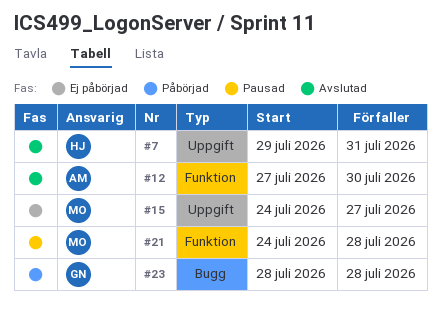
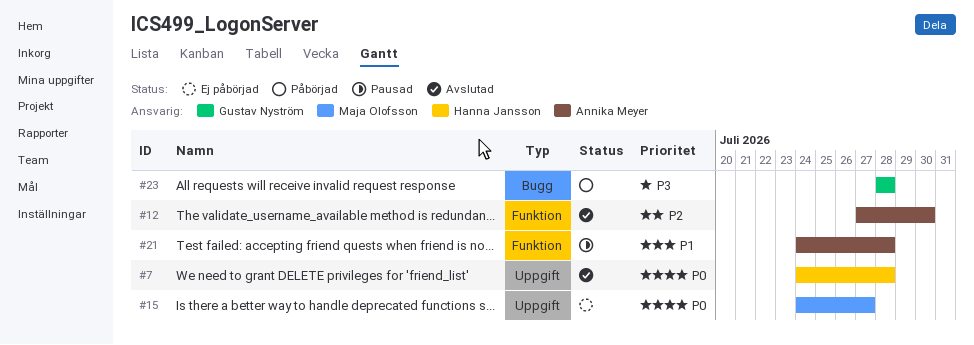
#7, start: Jul 29 -> Jul 24
#7, due: Jul 31 -> Jul 28
#21, owner: Maja Olofsson -> Annika Meyer

